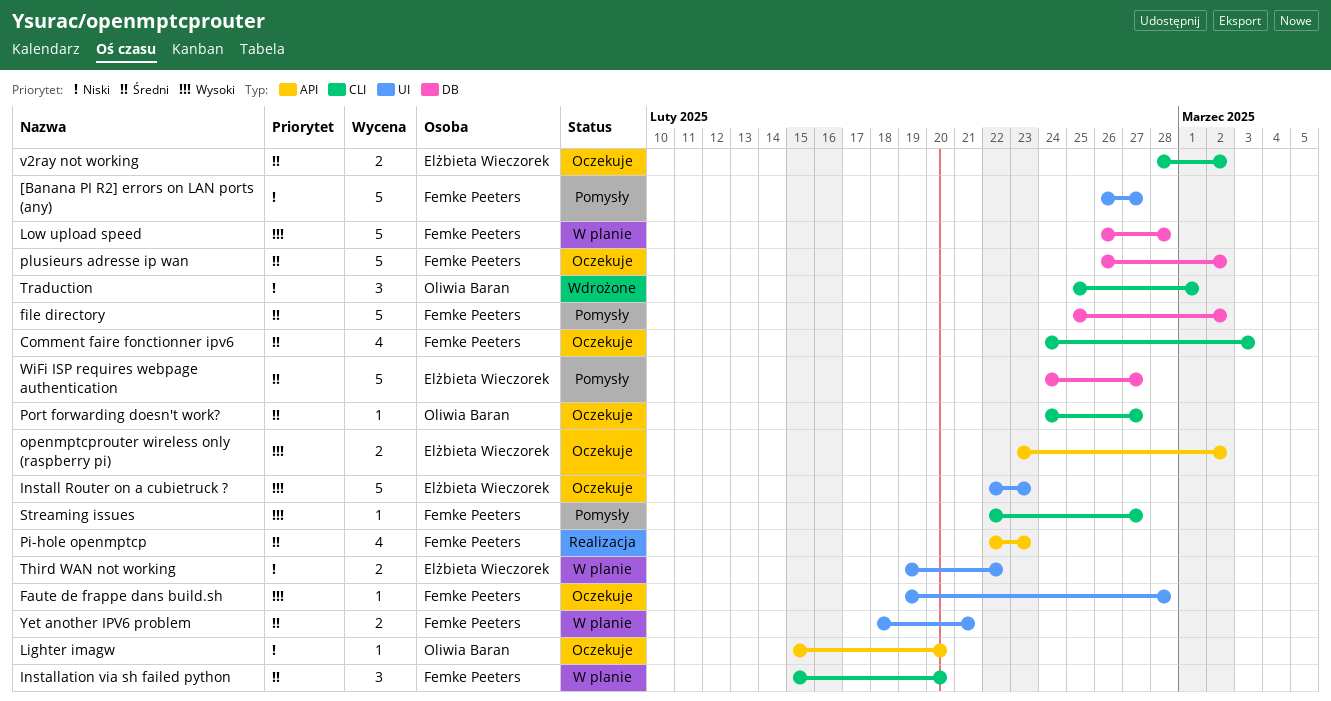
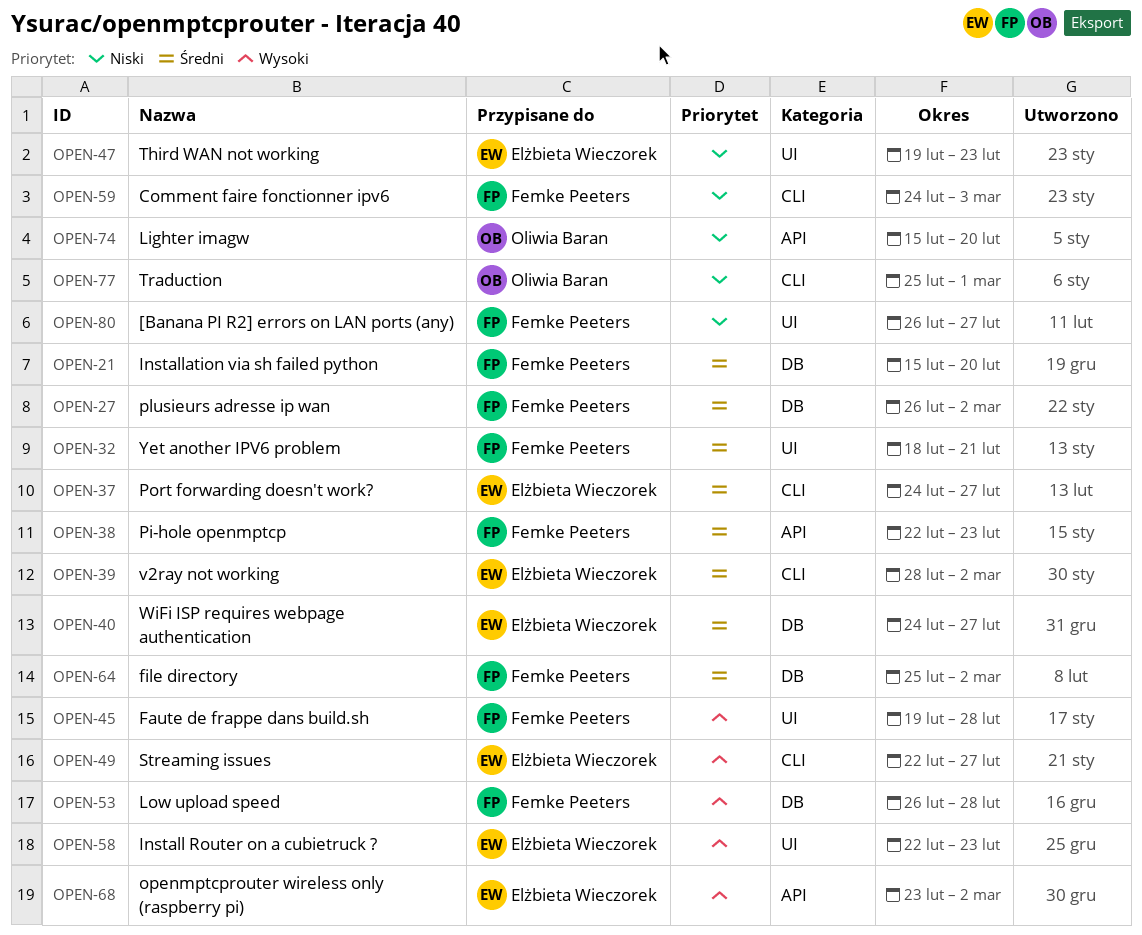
Comment faire fonctionner ipv6, priority: Średni -> Niski
Installation via sh failed python, label: CLI -> DB
Port forwarding doesn't work?, owner: Oliwia Baran -> Elżbieta Wieczorek
Streaming issues, owner: Femke Peeters -> Elżbieta Wieczorek
Third WAN not working, due: Feb 22 -> Feb 23

